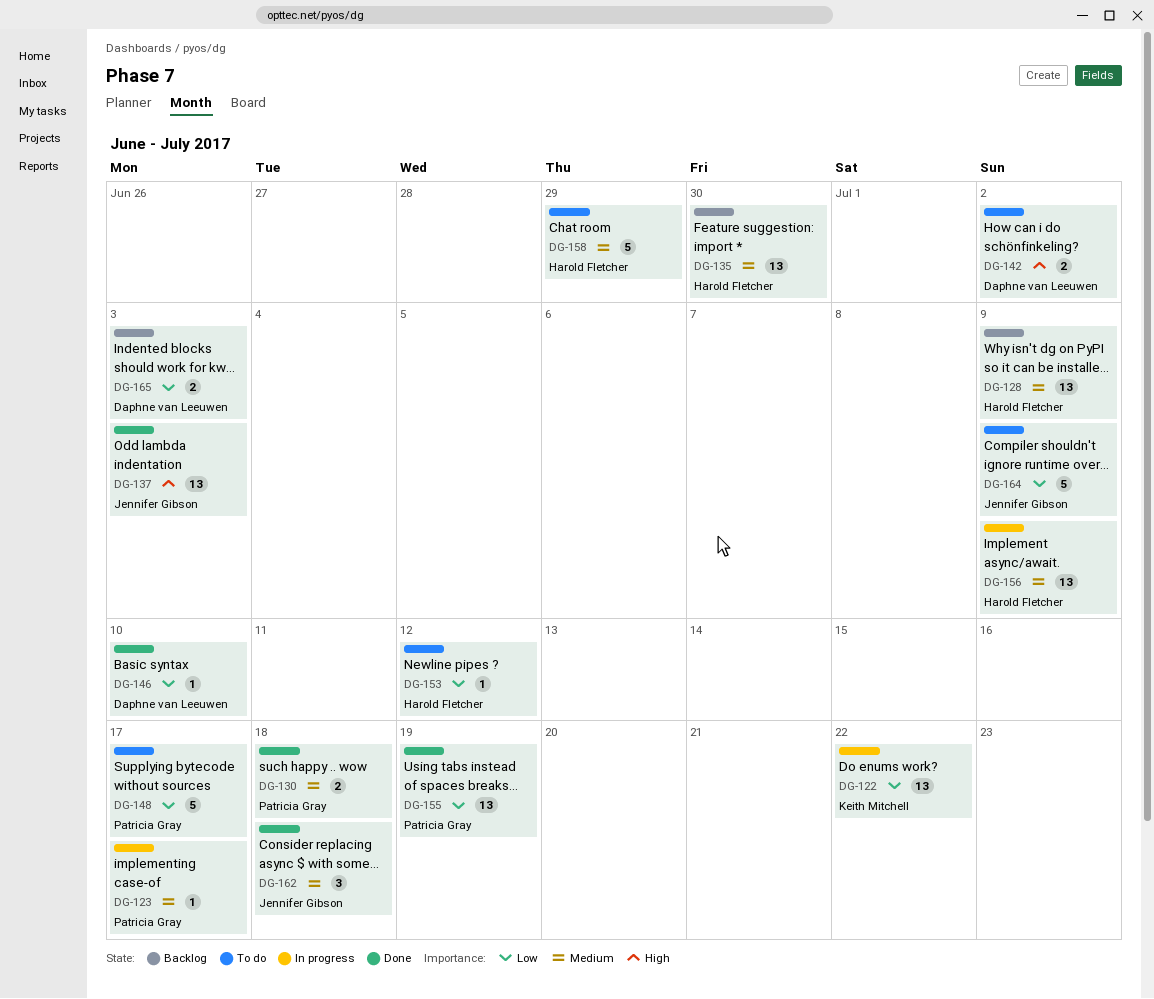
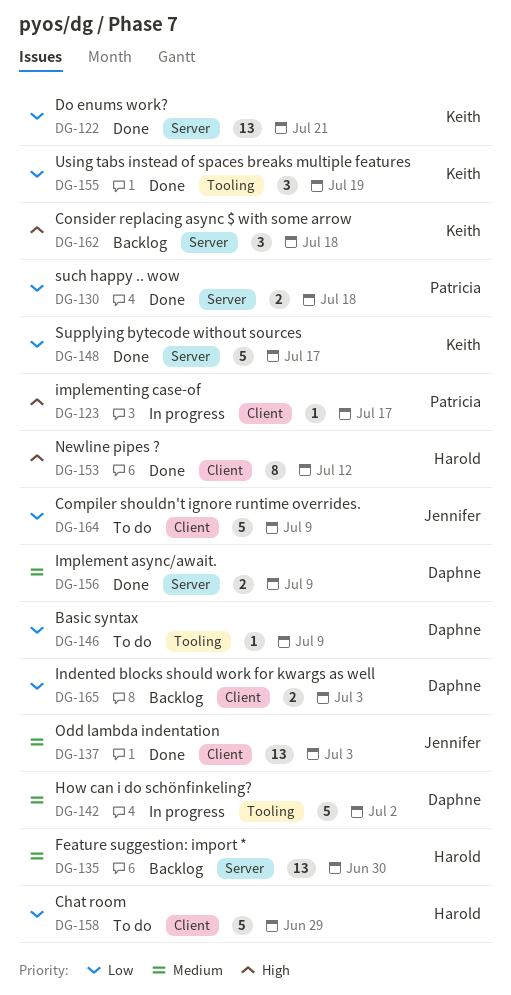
DG-122, status: In progress -> Done
DG-122, due: Jul 22 -> Jul 21
DG-123, priority: Medium -> High
DG-128: present -> none
DG-130, priority: Medium -> Low
DG-137, priority: High -> Medium
DG-142, status: To do -> In progress
DG-142, priority: High -> Medium
DG-142, estimate: 2 -> 5
DG-146, status: Done -> To do
DG-146, due: Jul 10 -> Jul 9
DG-148, status: To do -> Done
DG-148, owner: Patricia Gray -> Keith Mitchell
DG-153, status: To do -> Done
DG-153, priority: Low -> High
DG-153, estimate: 1 -> 8
DG-155, owner: Patricia Gray -> Keith Mitchell
DG-155, estimate: 13 -> 3
DG-156, status: In progress -> Done
DG-156, owner: Harold Fletcher -> Daphne van Leeuwen
DG-156, estimate: 13 -> 2
DG-158, priority: Medium -> Low
DG-162, status: Done -> Backlog
DG-162, owner: Jennifer Gibson -> Keith Mitchell
DG-162, priority: Medium -> High

